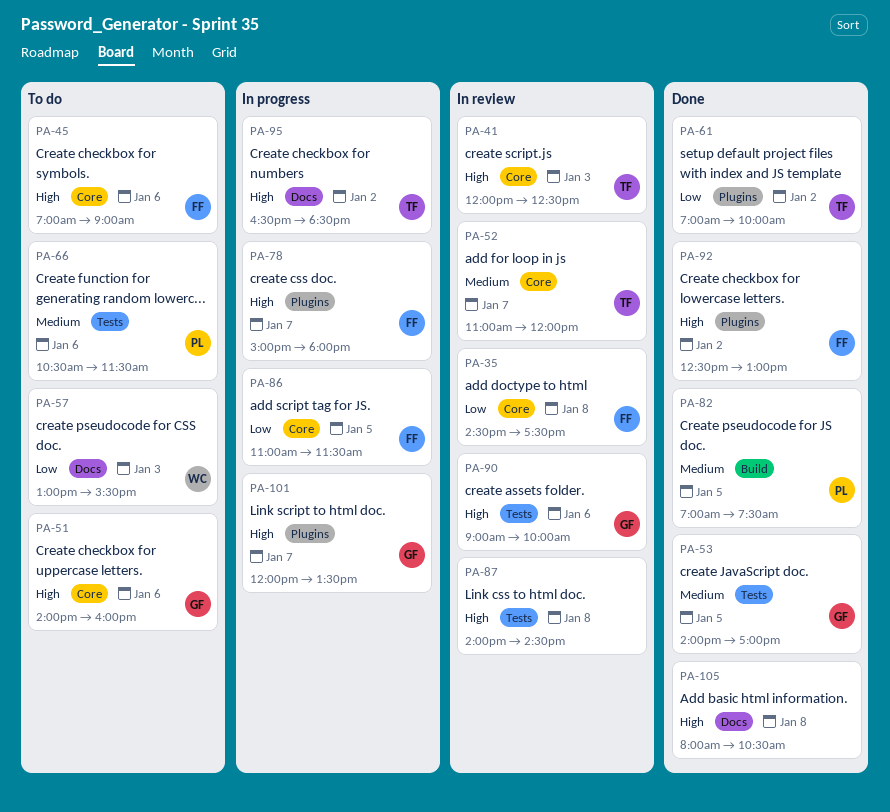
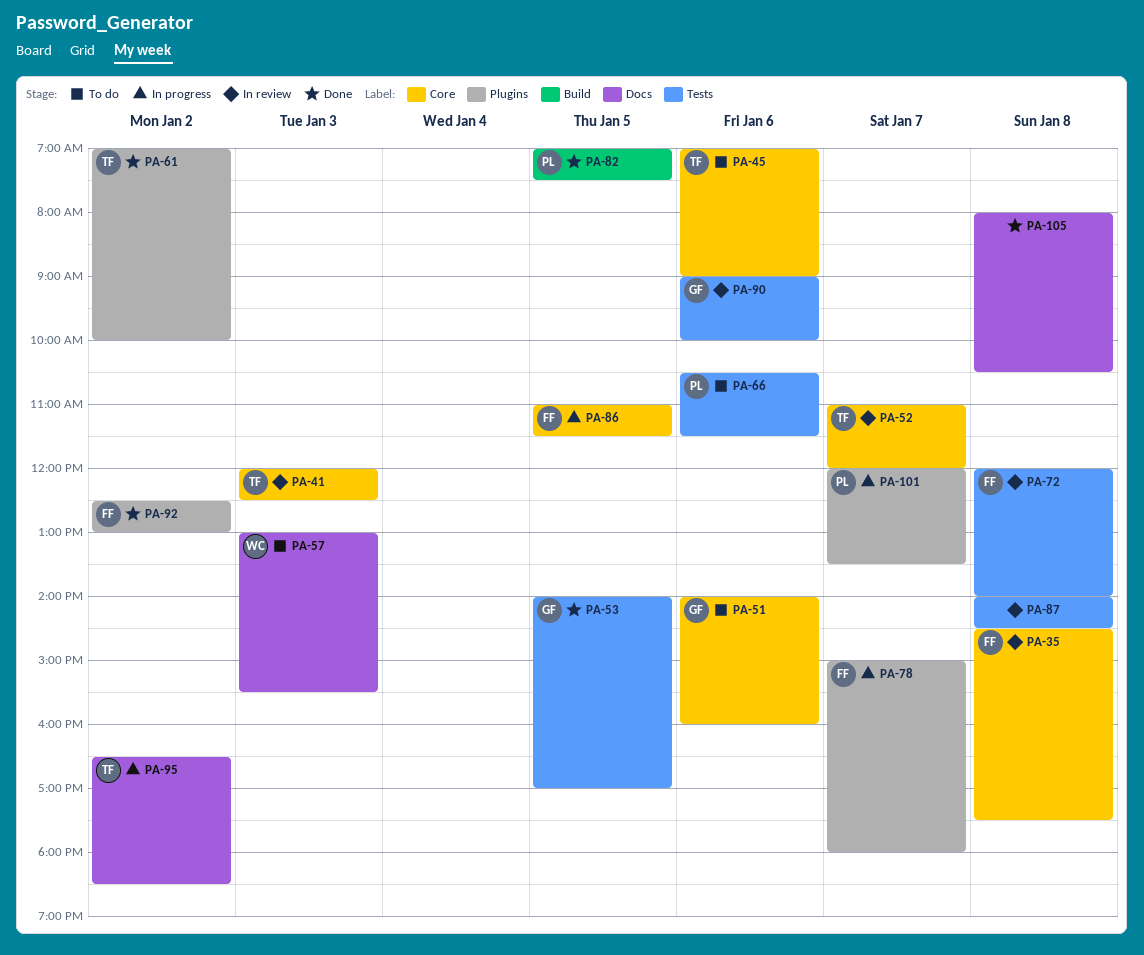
PA-45, owner: FF -> TF
PA-72: none -> present
PA-101, owner: GF -> PL

